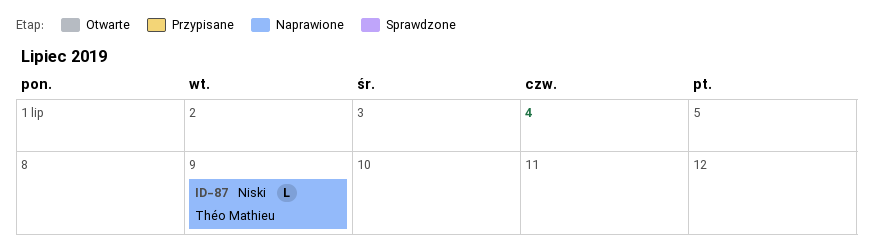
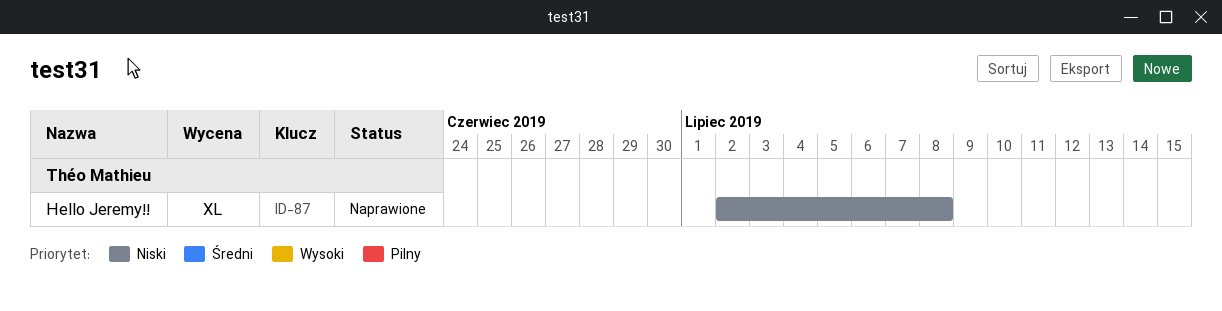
ID-87, estimate: L -> XL
ID-87, due: Jul 9 -> Jul 8

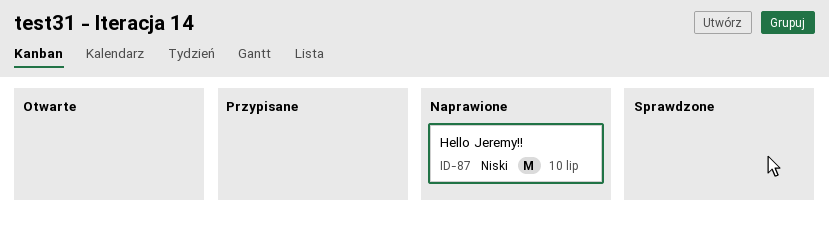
ID-87, estimate: XL -> M
ID-87, due: Jul 8 -> Jul 10

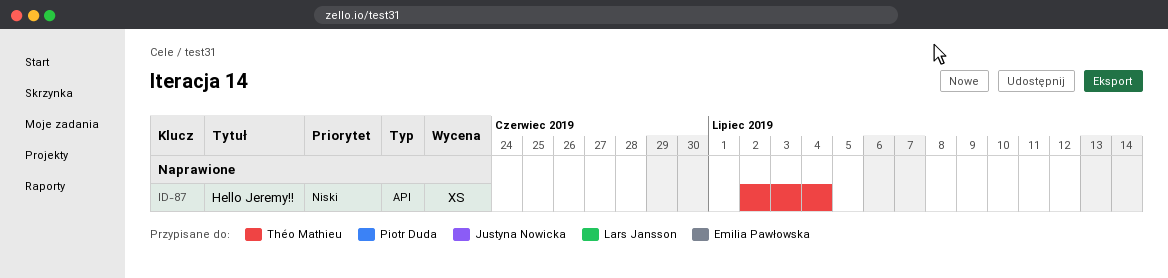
ID-87, estimate: M -> XS
ID-87, due: Jul 10 -> Jul 4

